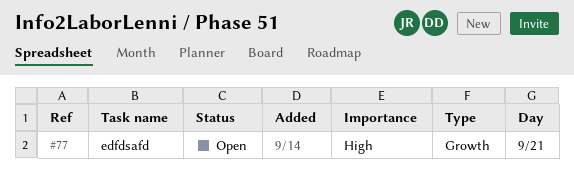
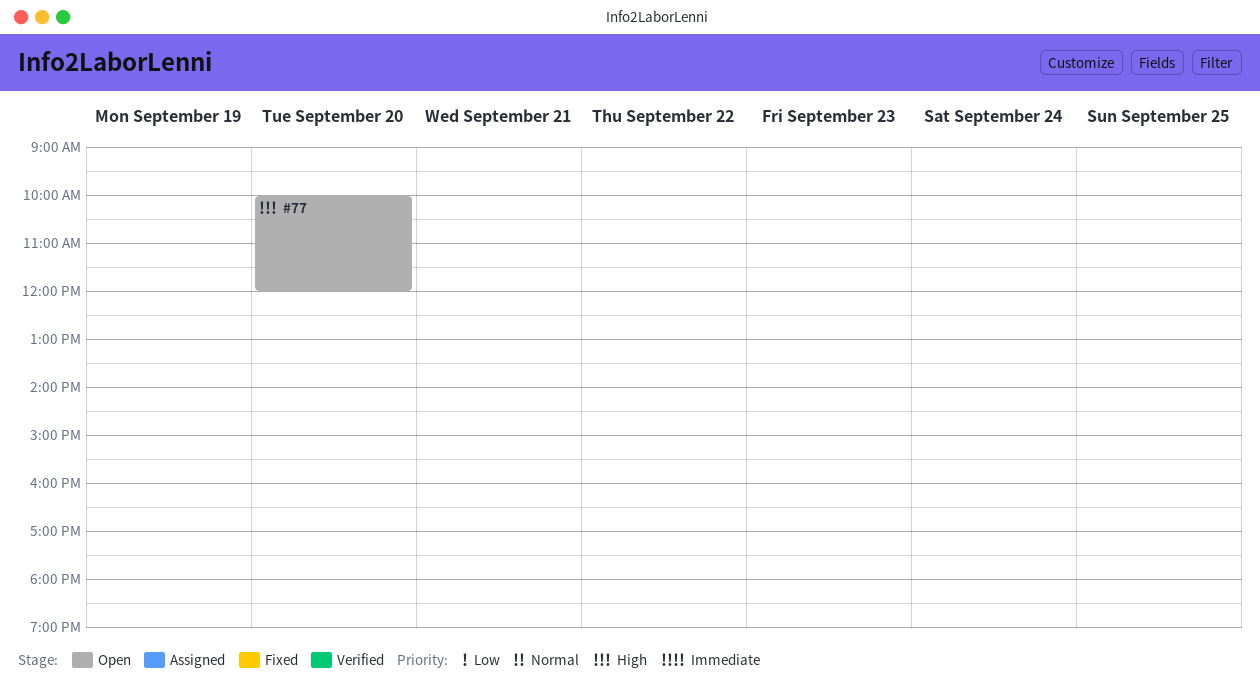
#77, day: Sep 21 -> Sep 20

